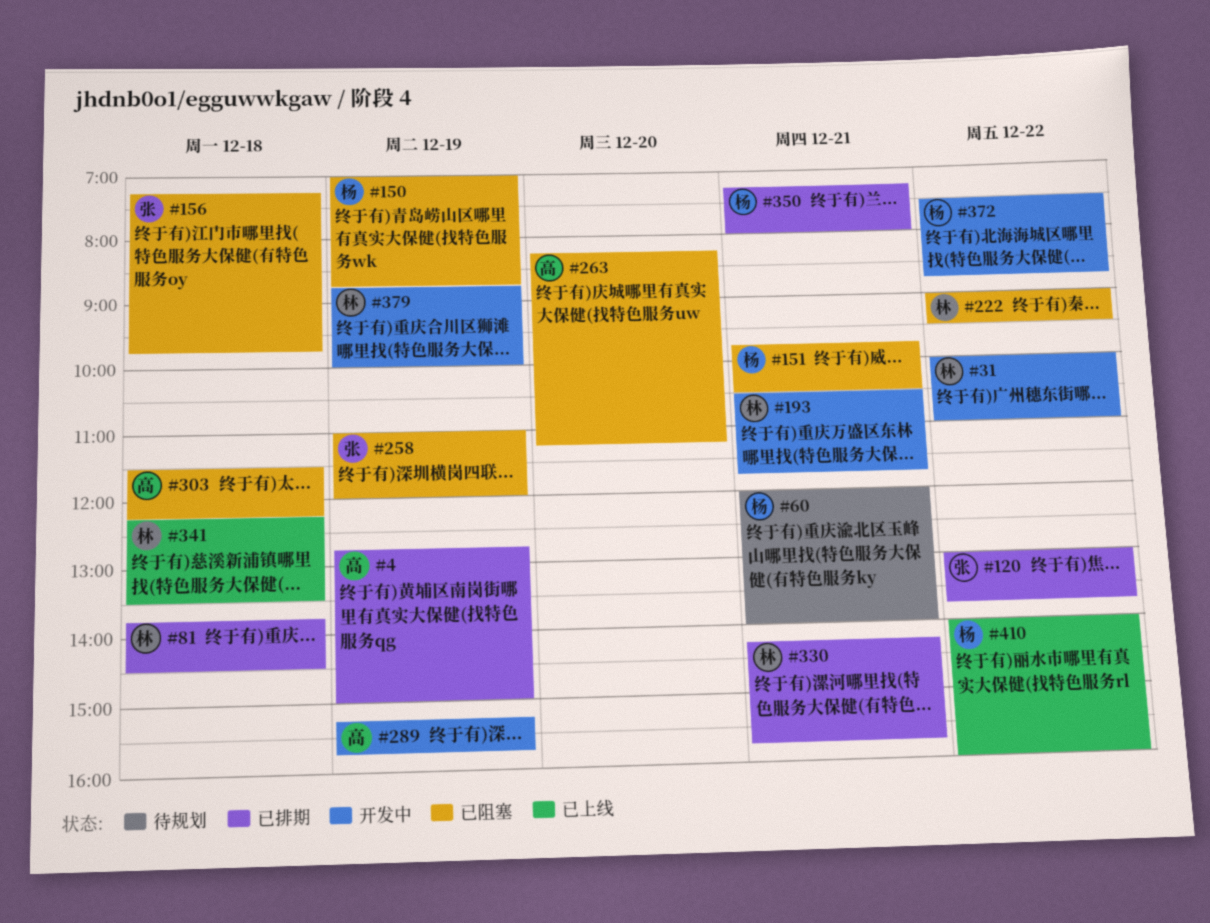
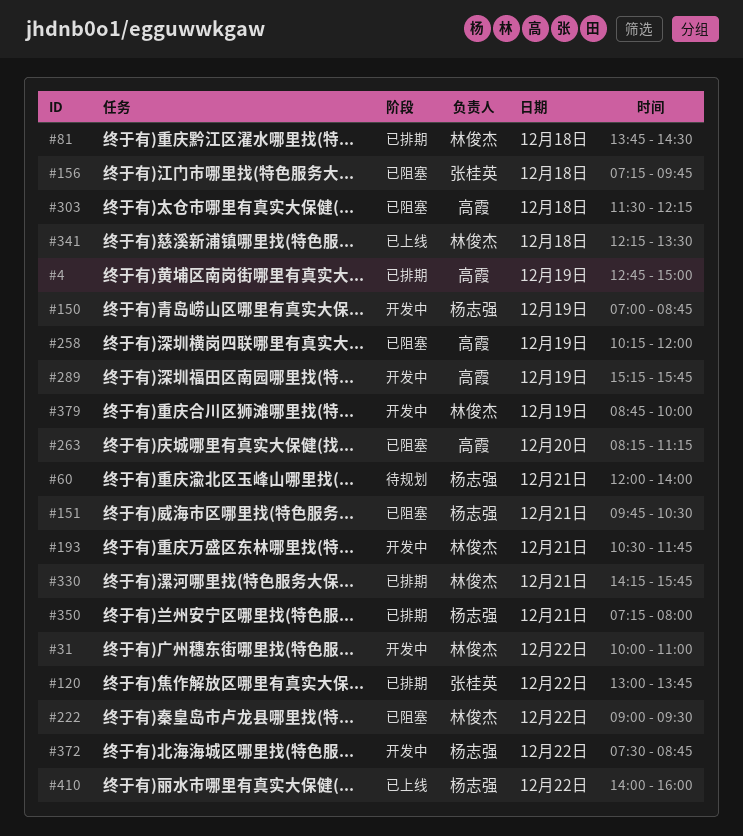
#150, status: 已阻塞 -> 开发中
#258, owner: 张桂英 -> 高霞
#258, begins: 11:00 -> 10:15

